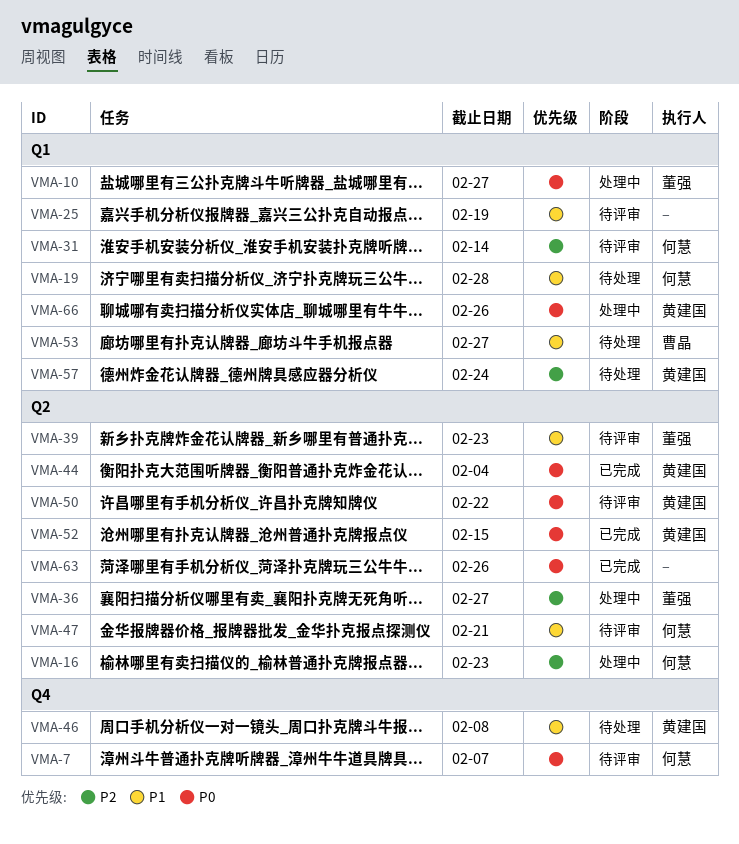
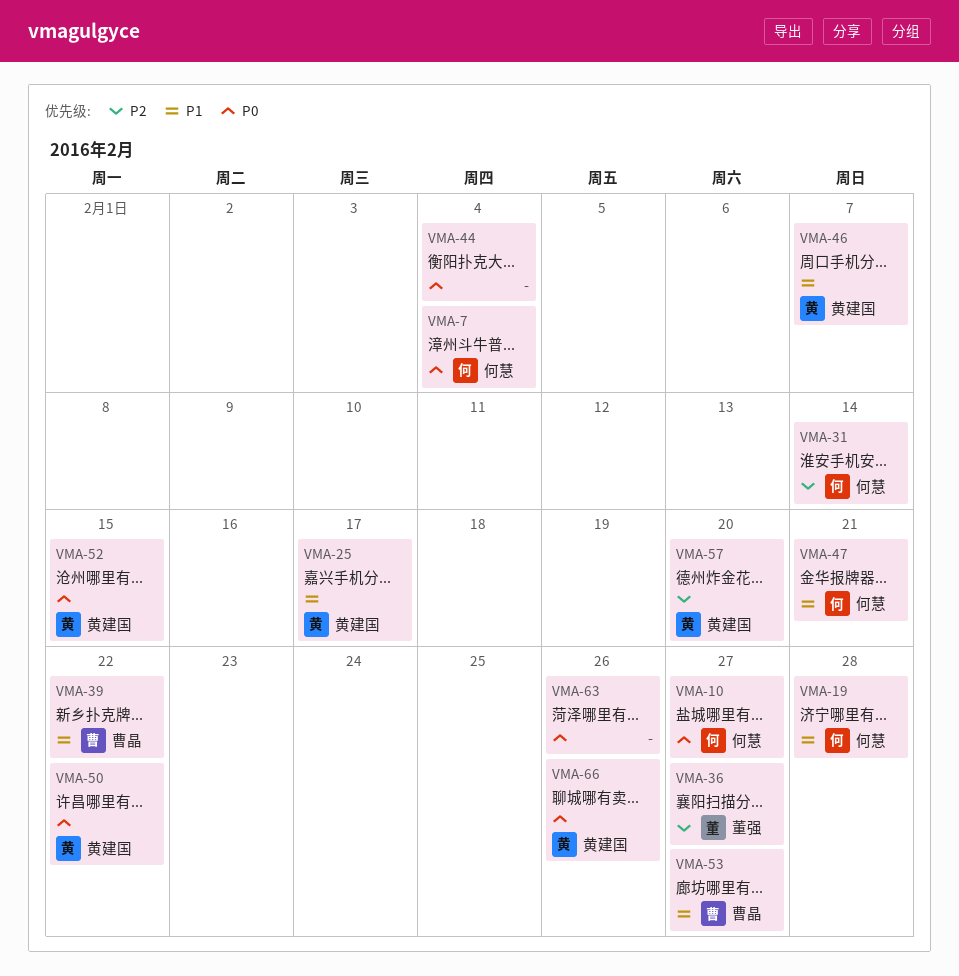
VMA-7, due: Feb 7 -> Feb 4
VMA-10, owner: 董强 -> 何慧
VMA-16: present -> none
VMA-25, owner: none -> 黄建国
VMA-25, due: Feb 19 -> Feb 17
VMA-39, owner: 董强 -> 曹晶
VMA-39, due: Feb 23 -> Feb 22
VMA-44, owner: 黄建国 -> none
VMA-46, due: Feb 8 -> Feb 7
VMA-57, due: Feb 24 -> Feb 20

